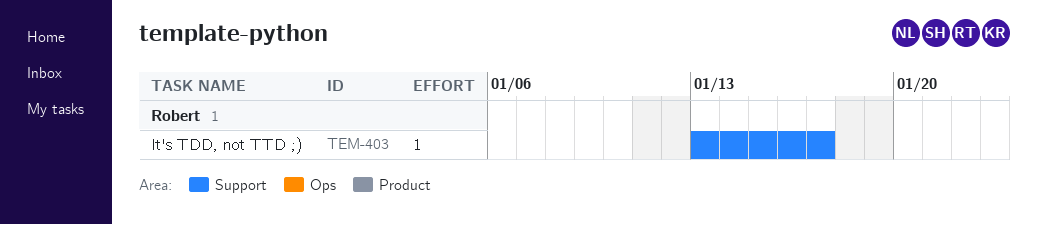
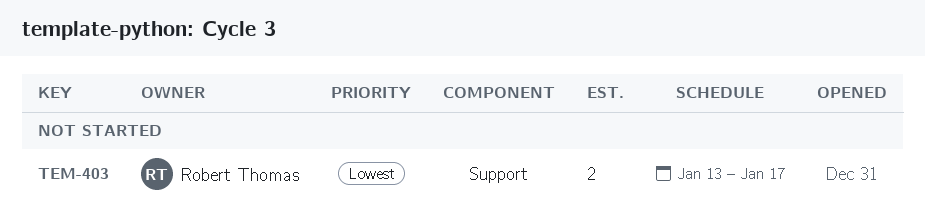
TEM-403, estimate: 1 -> 2

